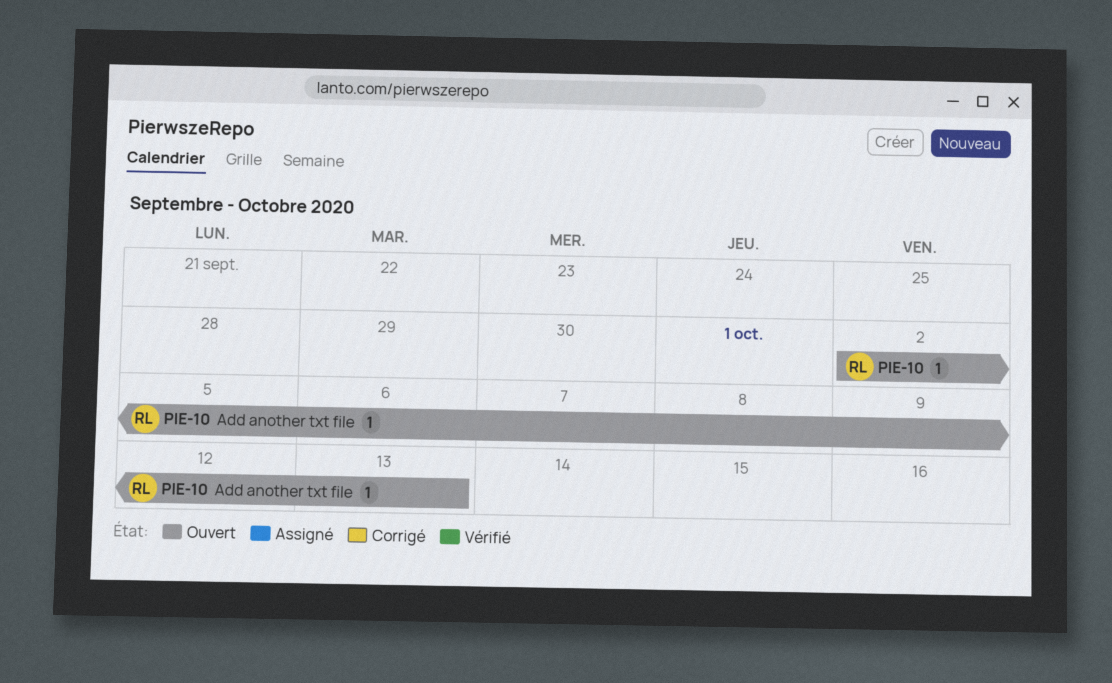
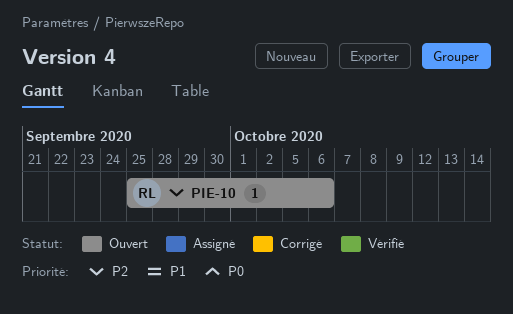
PIE-10, start: Oct 2 -> Sep 25
PIE-10, due: Oct 13 -> Oct 6

